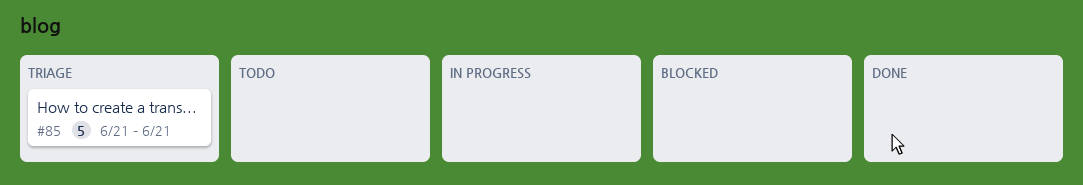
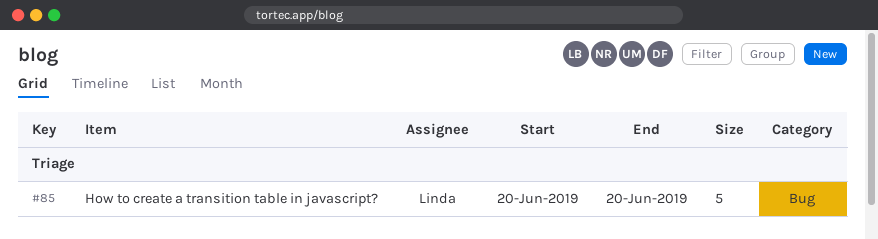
#85, start: Jun 21 -> Jun 20
#85, due: Jun 21 -> Jun 20

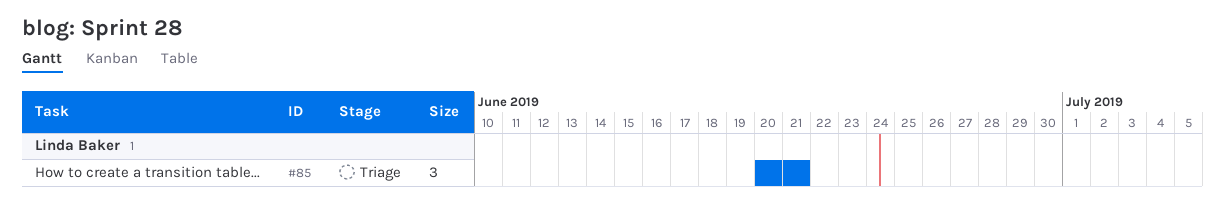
#85, estimate: 5 -> 3
#85, due: Jun 20 -> Jun 21

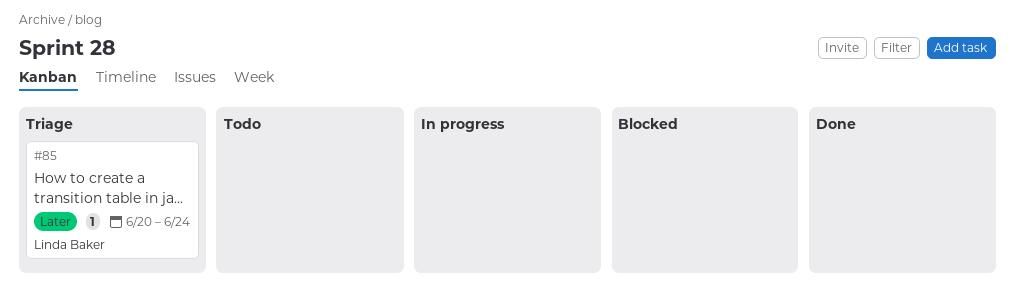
#85, estimate: 3 -> 1
#85, due: Jun 21 -> Jun 24

